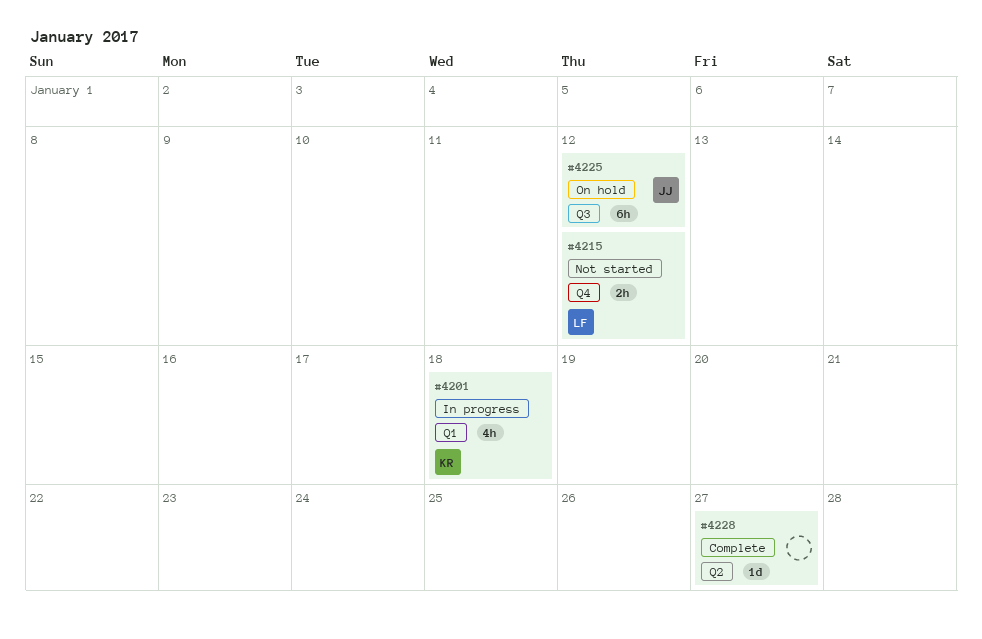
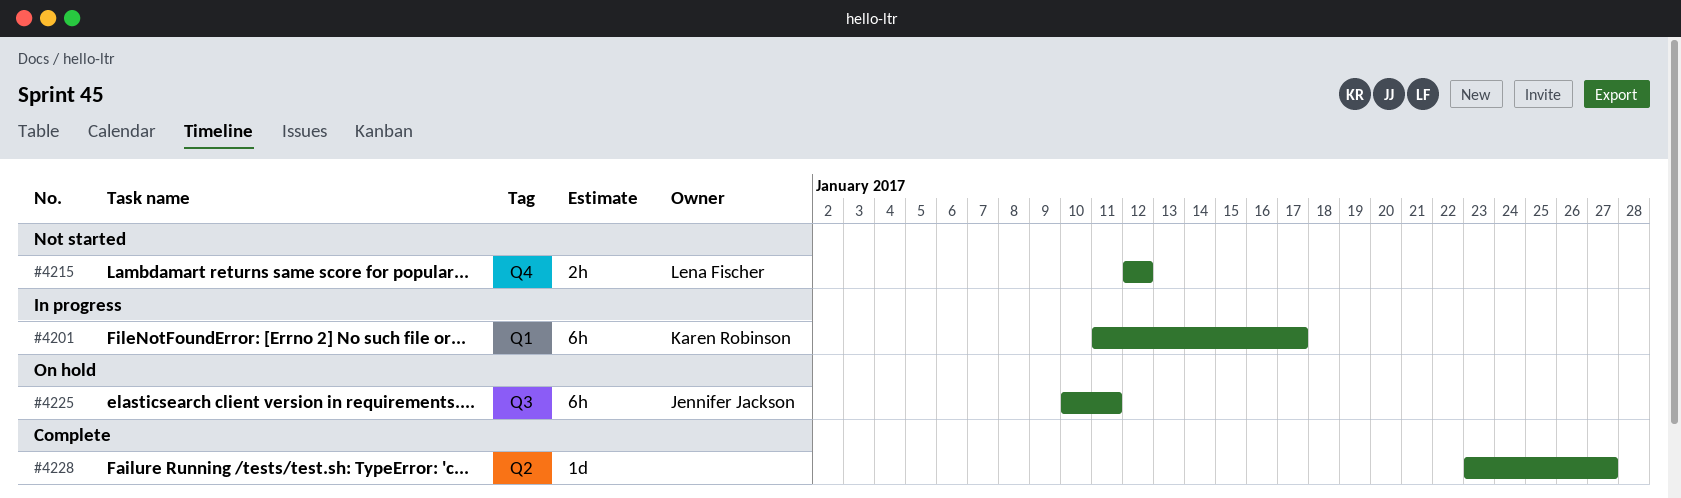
#4201, estimate: 4h -> 6h
#4201, due: Jan 18 -> Jan 17
#4225, due: Jan 12 -> Jan 11

